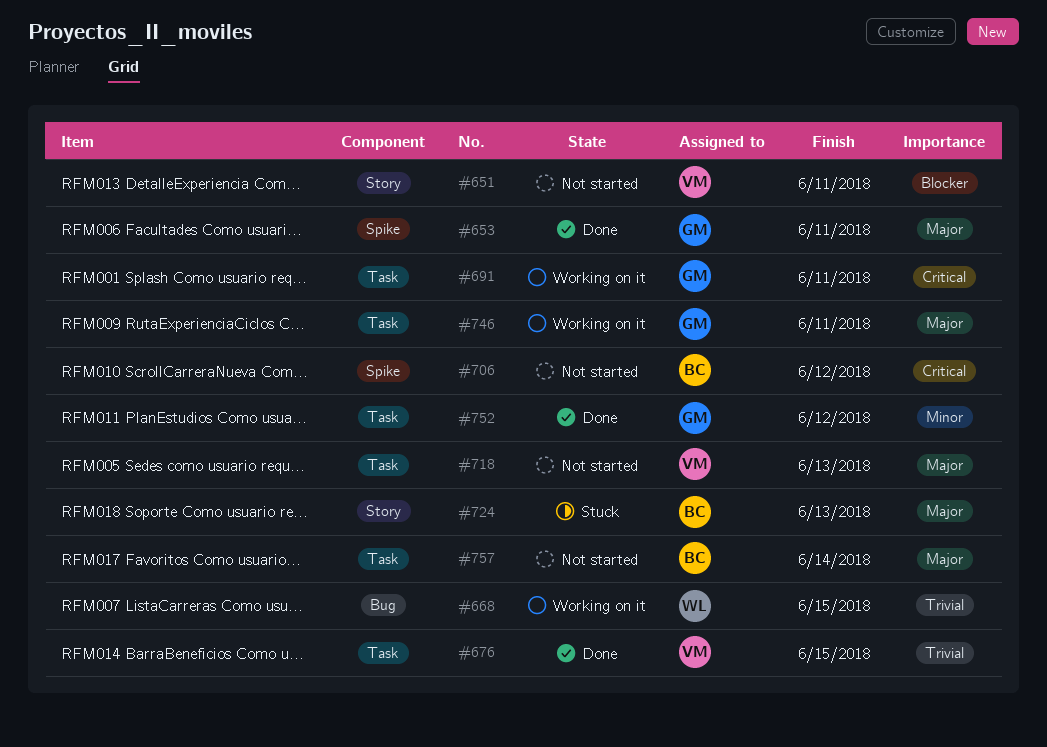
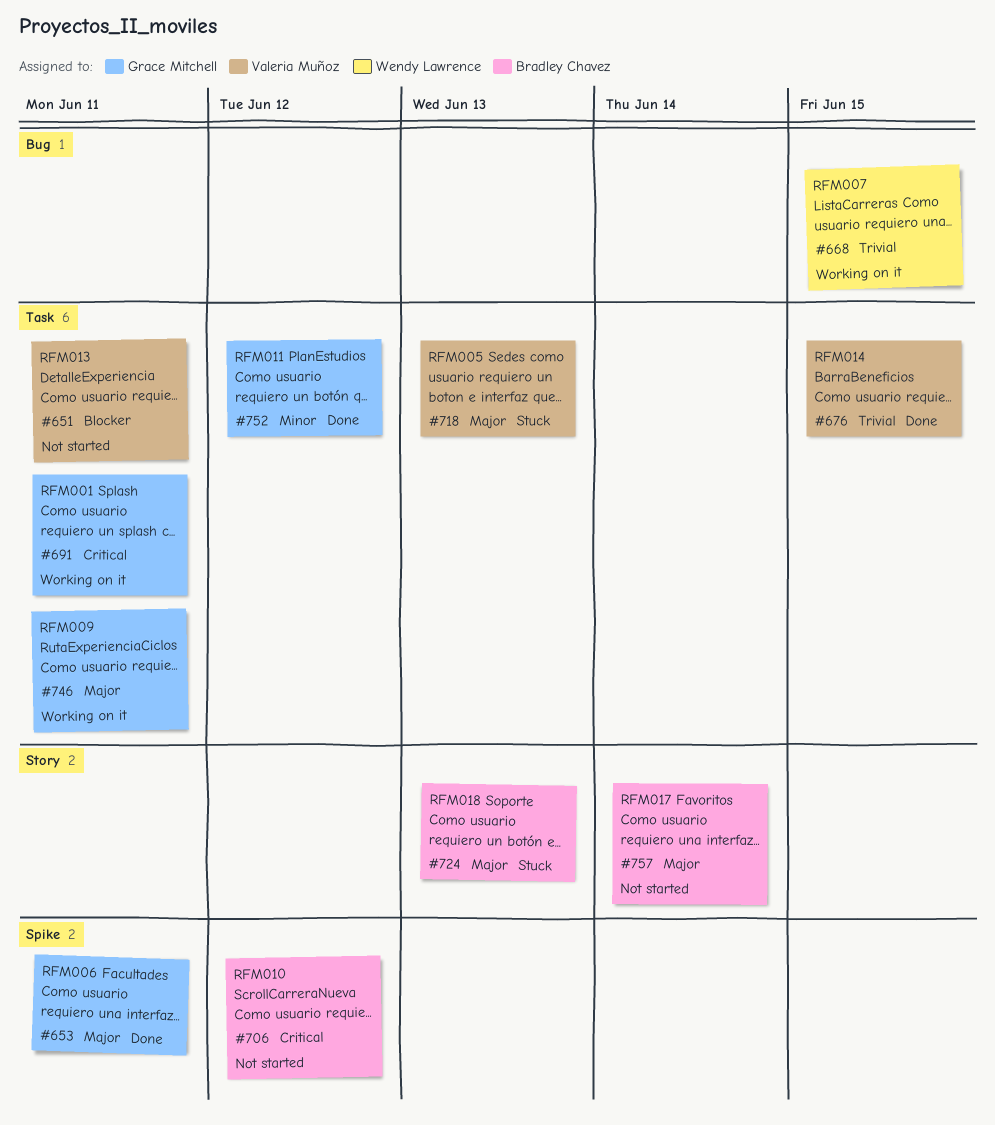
#651, label: Story -> Task
#718, status: Not started -> Stuck
#757, label: Task -> Story

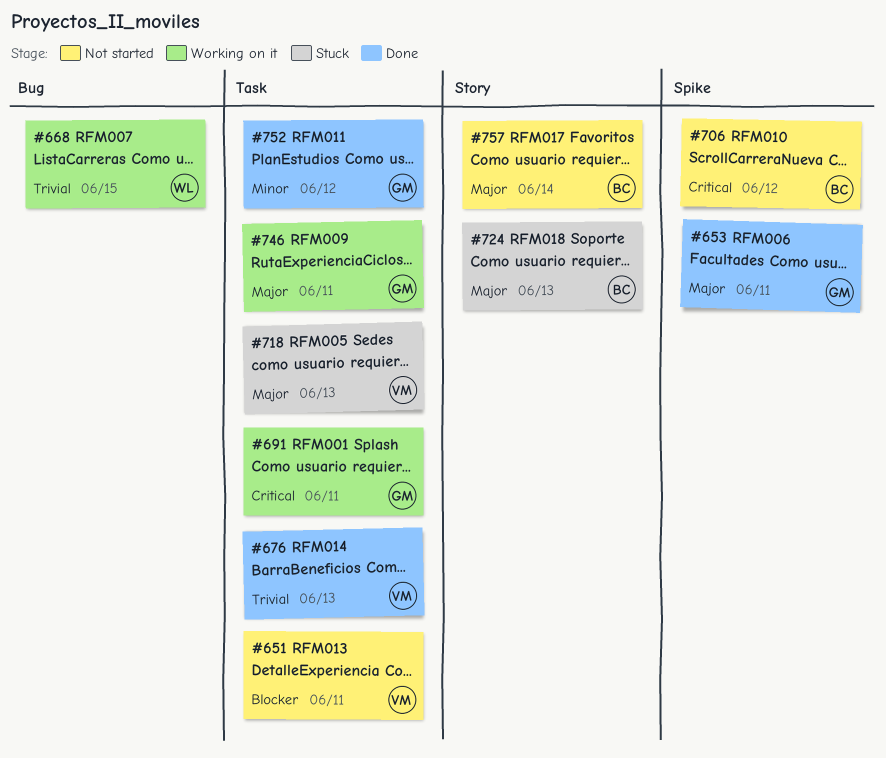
#676, due: Jun 15 -> Jun 13

